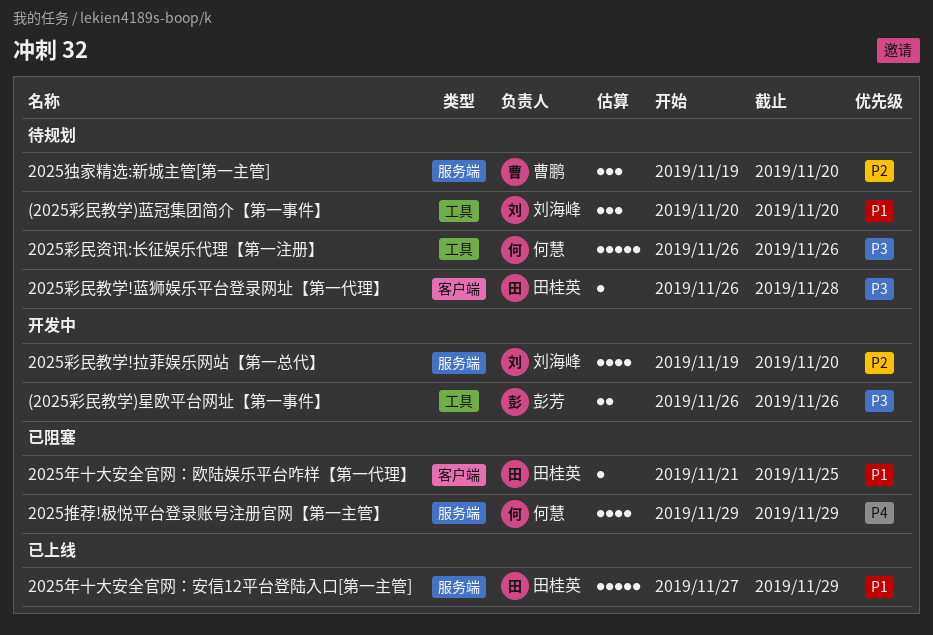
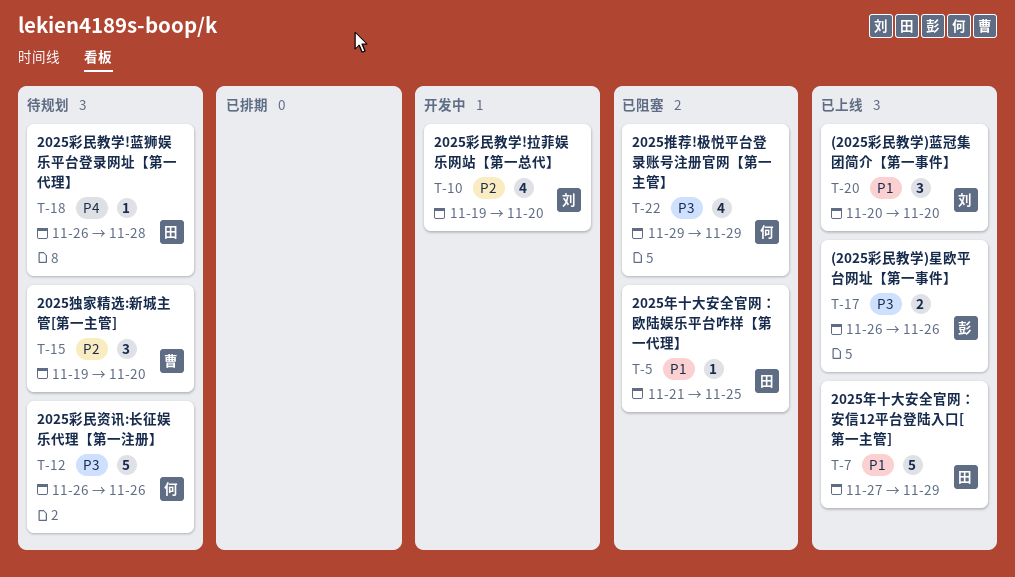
(2025彩民教学)星欧平台网址【第一事件】, status: 开发中 -> 已上线
(2025彩民教学)蓝冠集团简介【第一事件】, status: 待规划 -> 已上线
2025彩民教学!蓝狮娱乐平台登录网址【第一代理】, priority: P3 -> P4
2025推荐!极悦平台登录账号注册官网【第一主管】, priority: P4 -> P3

